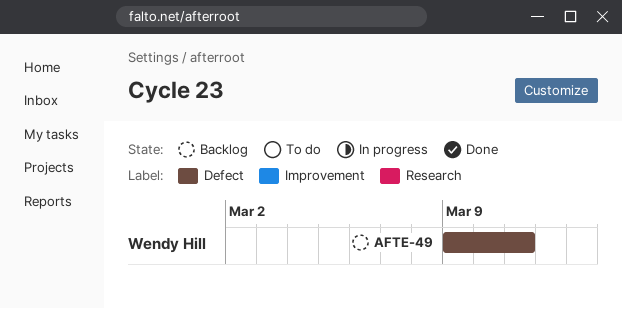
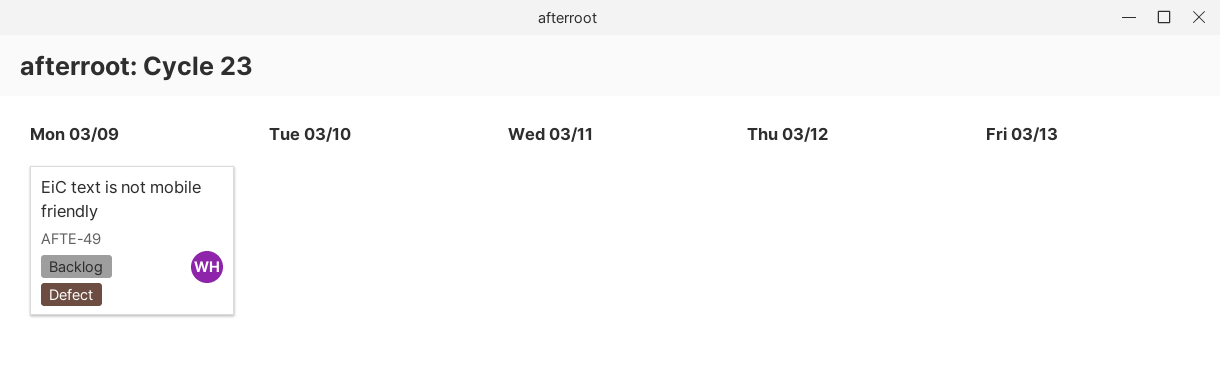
AFTE-49, due: Mar 11 -> Mar 9

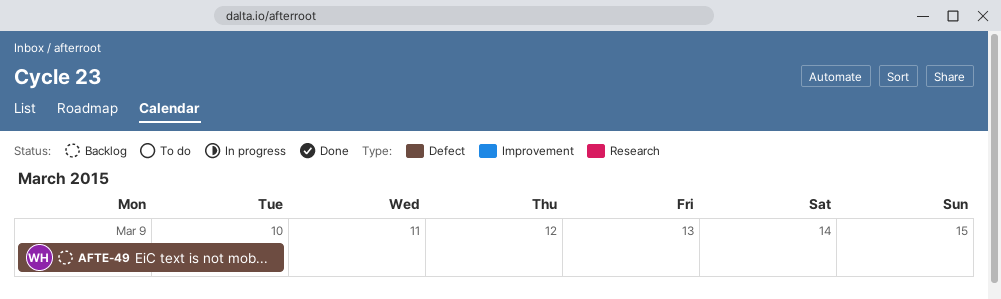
AFTE-49, due: Mar 9 -> Mar 10

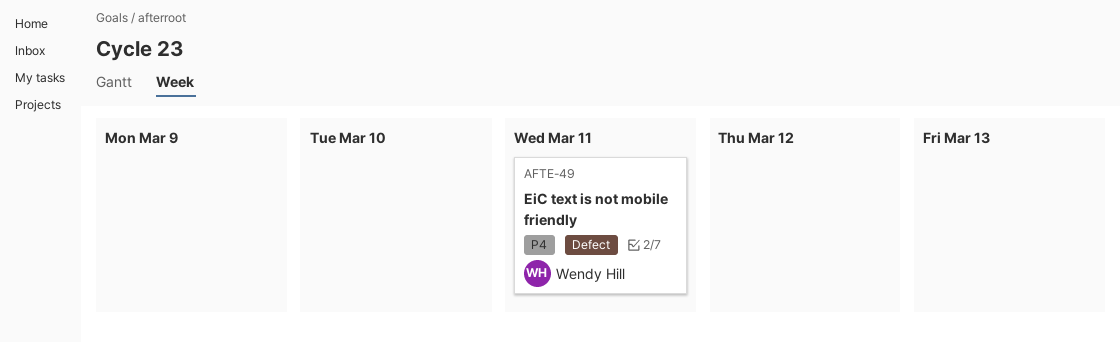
AFTE-49, due: Mar 10 -> Mar 11

